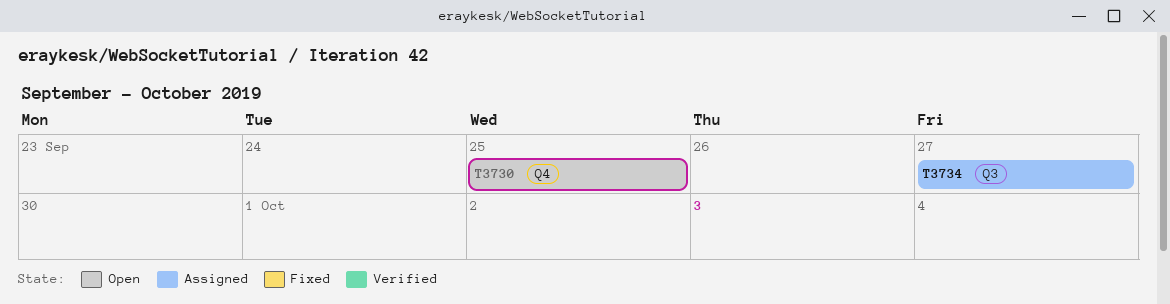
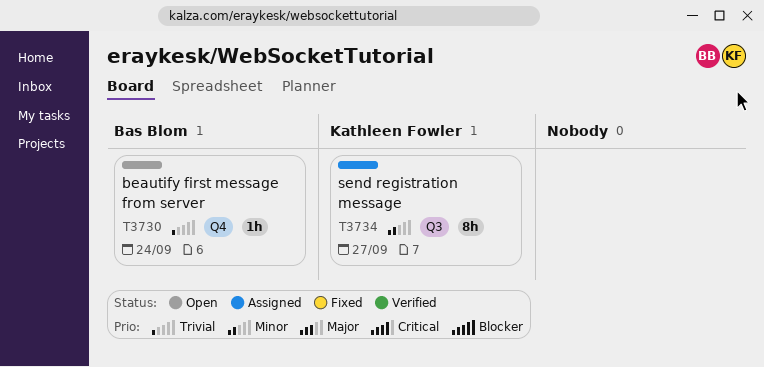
T3730, due: Sep 25 -> Sep 24

